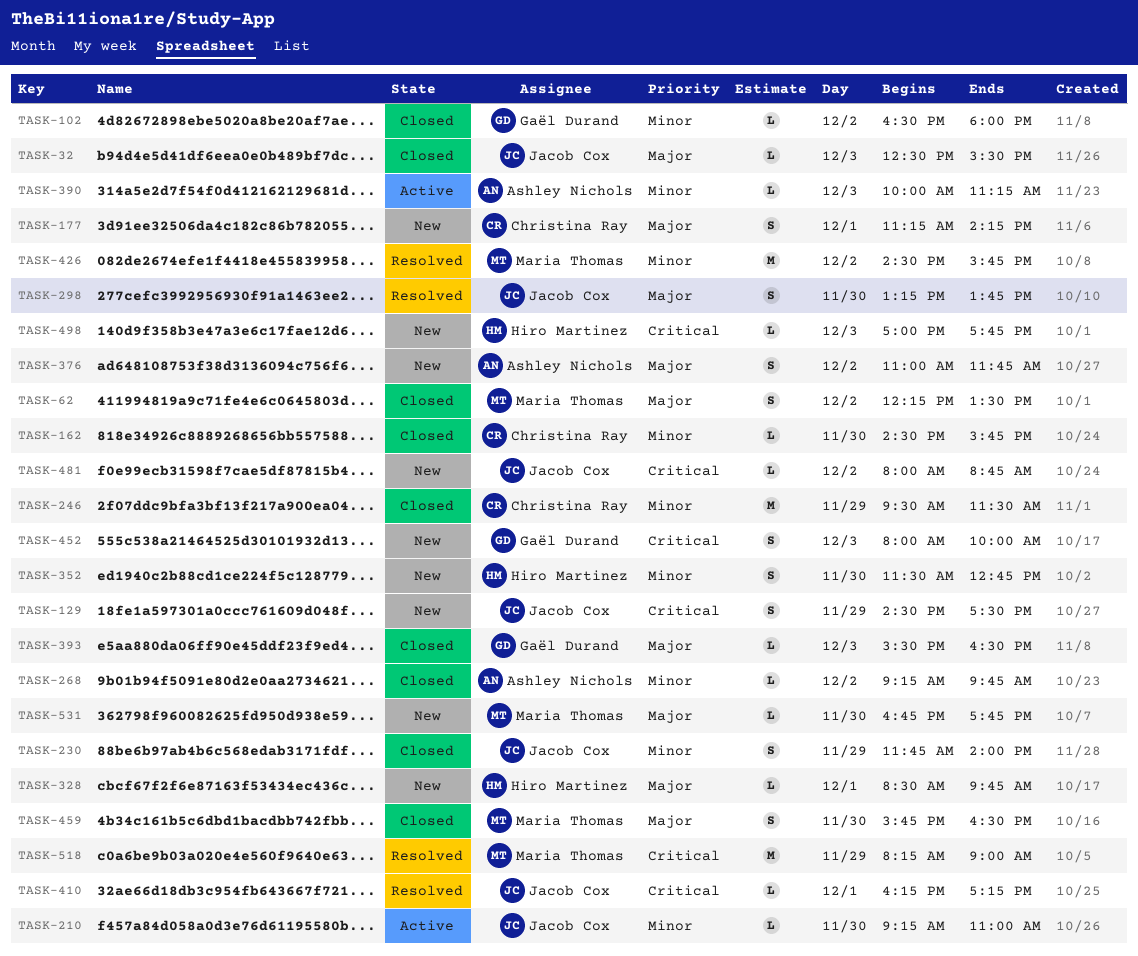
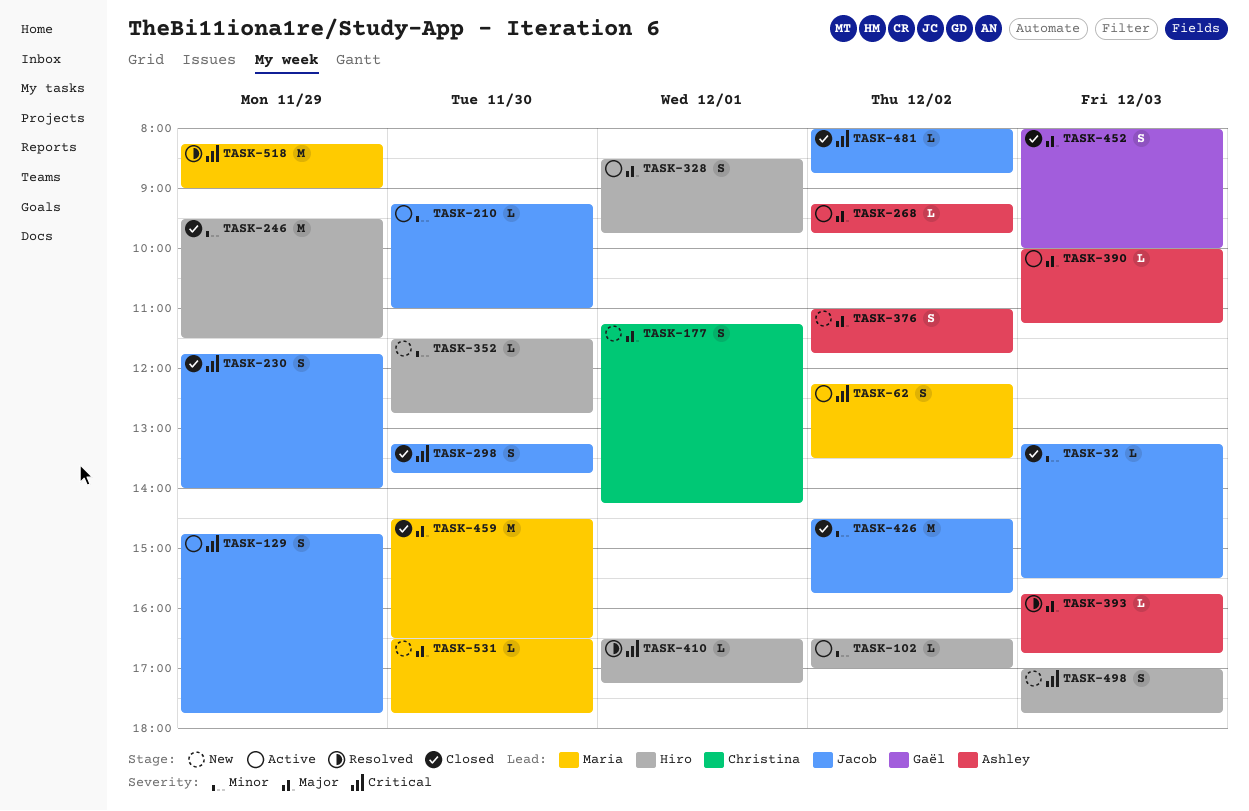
TASK-32, priority: Major -> Minor
TASK-32, begins: 12:30 -> 13:15
TASK-62, status: Closed -> Active
TASK-62, priority: Major -> Critical
TASK-102, status: Closed -> Active
TASK-102, owner: Gaël Durand -> Hiro Martinez
TASK-102, ends: 18:00 -> 17:00
TASK-129, status: New -> Active
TASK-129, begins: 14:30 -> 14:45
TASK-129, ends: 17:30 -> 17:45
TASK-162: present -> none
TASK-230, priority: Minor -> Critical
TASK-246, owner: Christina Ray -> Hiro Martinez
TASK-268, status: Closed -> Active
TASK-268, priority: Minor -> Major
TASK-298, status: Resolved -> Closed
TASK-298, priority: Major -> Critical
TASK-328, status: New -> Active
TASK-328, estimate: L -> S
TASK-352, estimate: S -> L
TASK-390, priority: Minor -> Major
TASK-393, status: Closed -> Resolved
TASK-393, owner: Gaël Durand -> Ashley Nichols
TASK-393, begins: 15:30 -> 15:45
TASK-393, ends: 16:30 -> 16:45
TASK-410, owner: Jacob Cox -> Hiro Martinez
TASK-410, begins: 16:15 -> 16:30
TASK-426, status: Resolved -> Closed
TASK-426, owner: Maria Thomas -> Jacob Cox
TASK-452, status: New -> Closed
TASK-452, priority: Critical -> Major
TASK-459, estimate: S -> M
TASK-459, begins: 15:45 -> 14:30
TASK-481, status: New -> Closed
TASK-498, estimate: L -> S
TASK-531, begins: 16:45 -> 16:30

